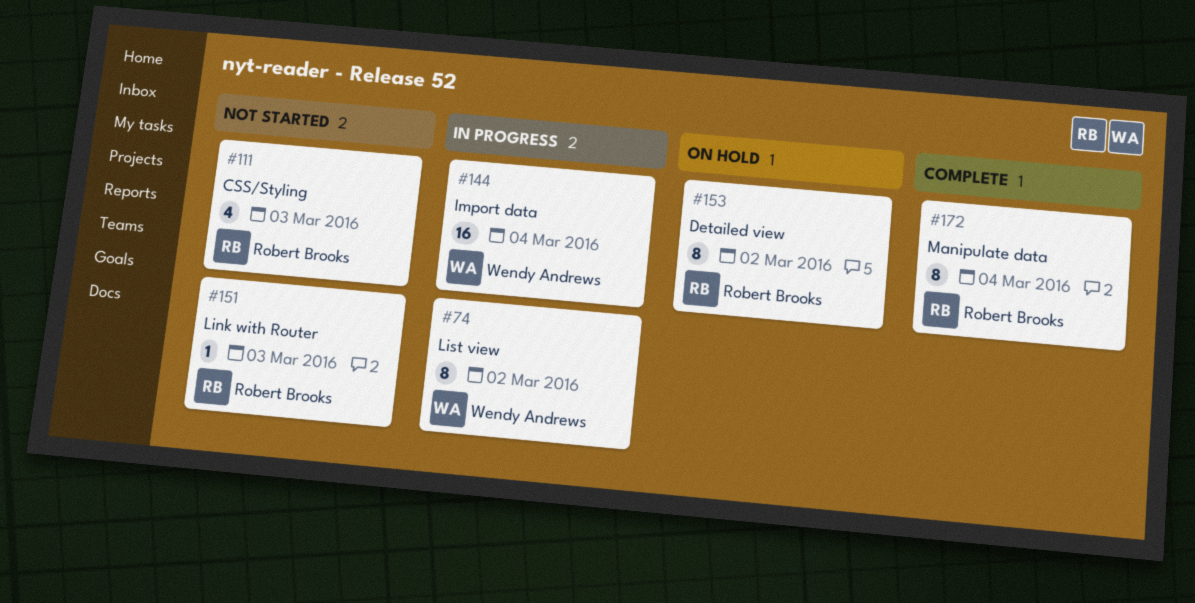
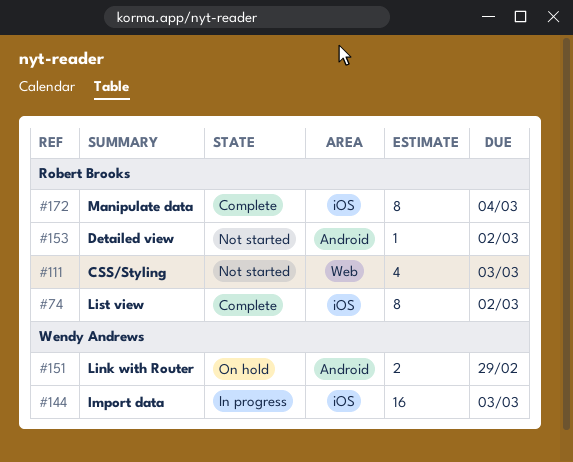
#74, status: In progress -> Complete
#74, owner: Wendy Andrews -> Robert Brooks
#144, due: Mar 4 -> Mar 3
#151, status: Not started -> On hold
#151, owner: Robert Brooks -> Wendy Andrews
#151, estimate: 1 -> 2
#151, due: Mar 3 -> Feb 29
#153, status: On hold -> Not started
#153, estimate: 8 -> 1

